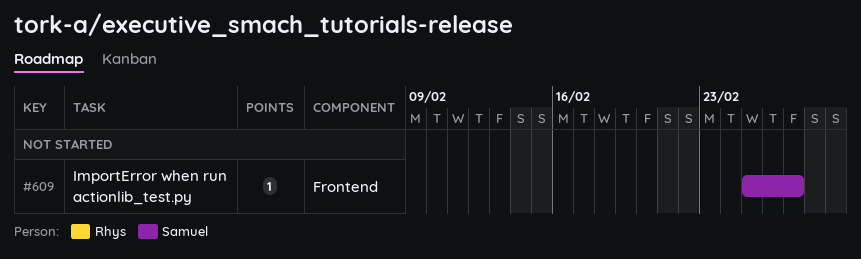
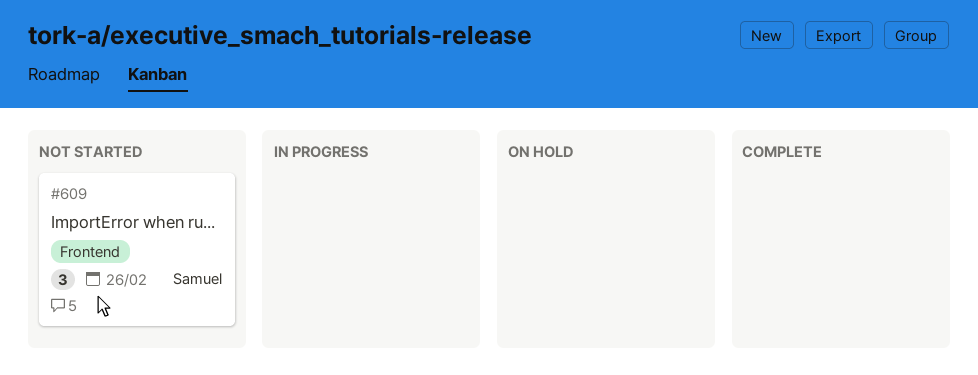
#609, estimate: 1 -> 3
#609, due: Feb 27 -> Feb 26

